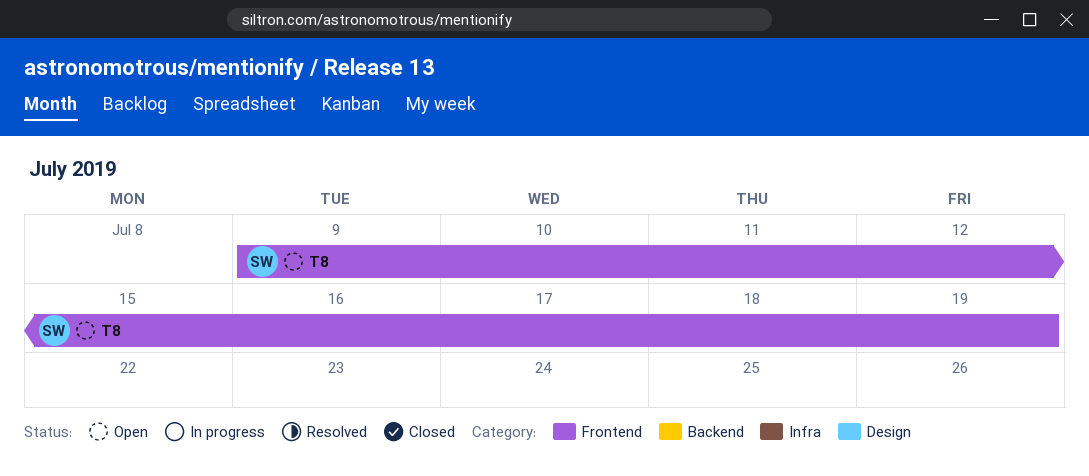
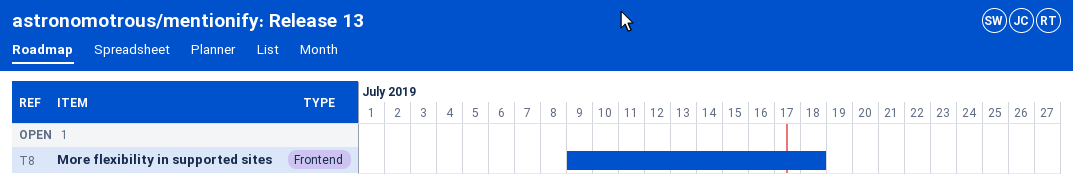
T8, due: Jul 19 -> Jul 18

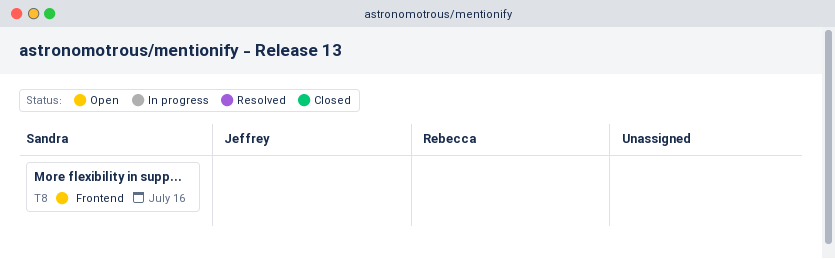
T8, due: Jul 18 -> Jul 16

